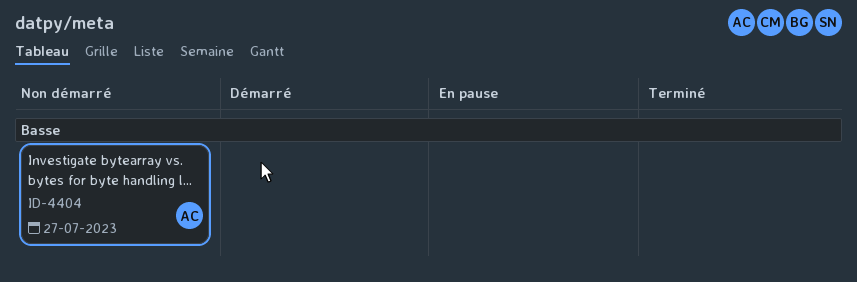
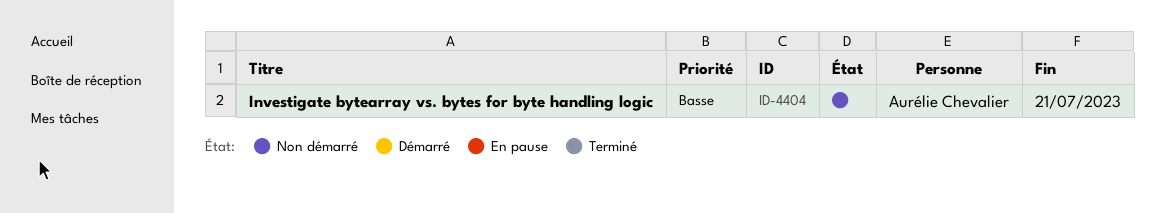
ID-4404, due: Jul 27 -> Jul 21

